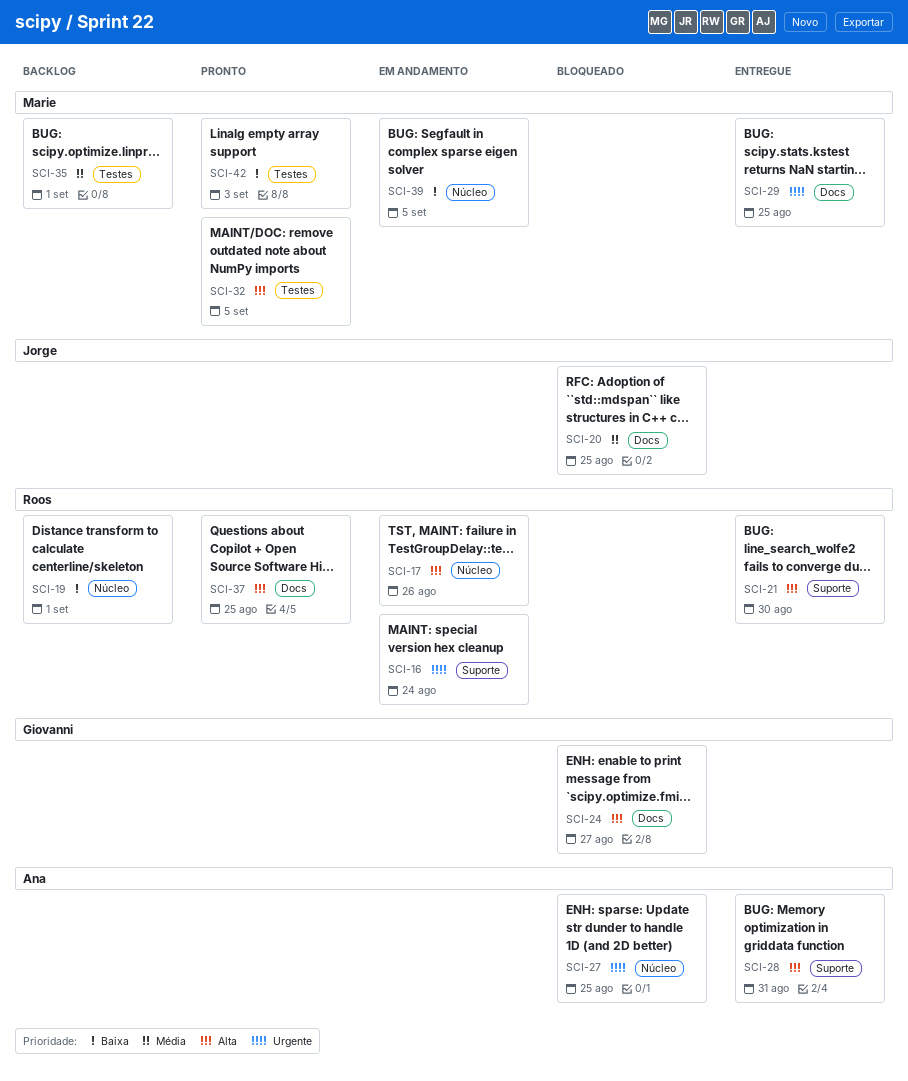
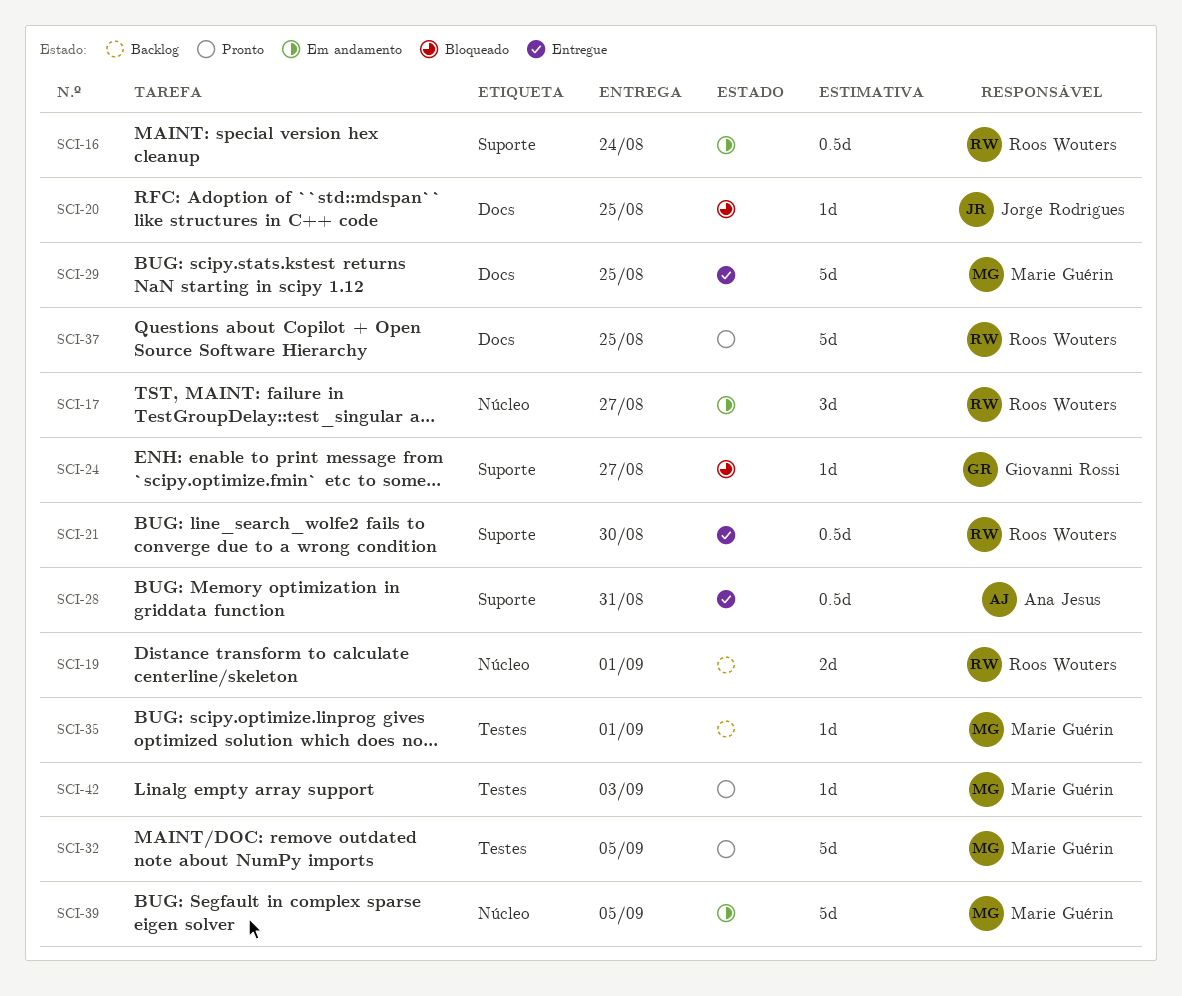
SCI-17, due: Aug 26 -> Aug 27
SCI-24, label: Docs -> Suporte
SCI-27: present -> none

